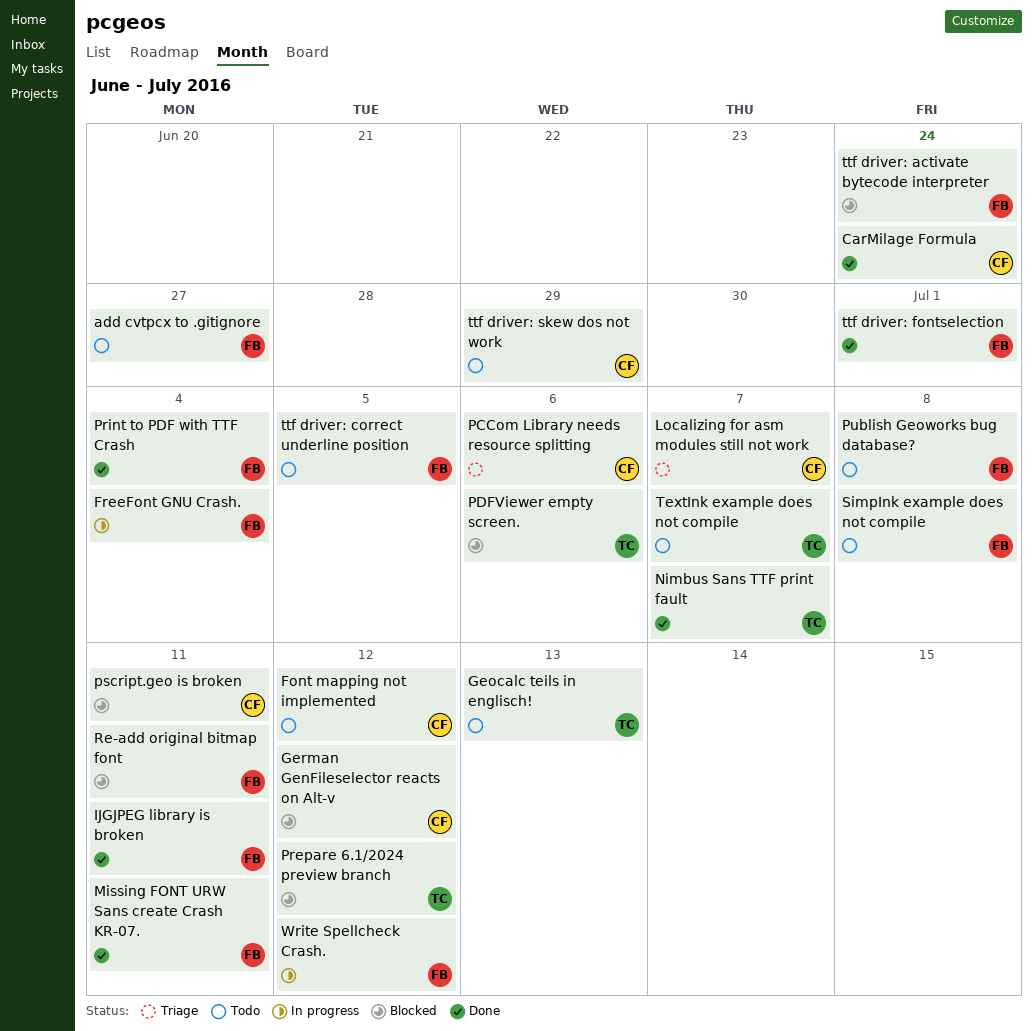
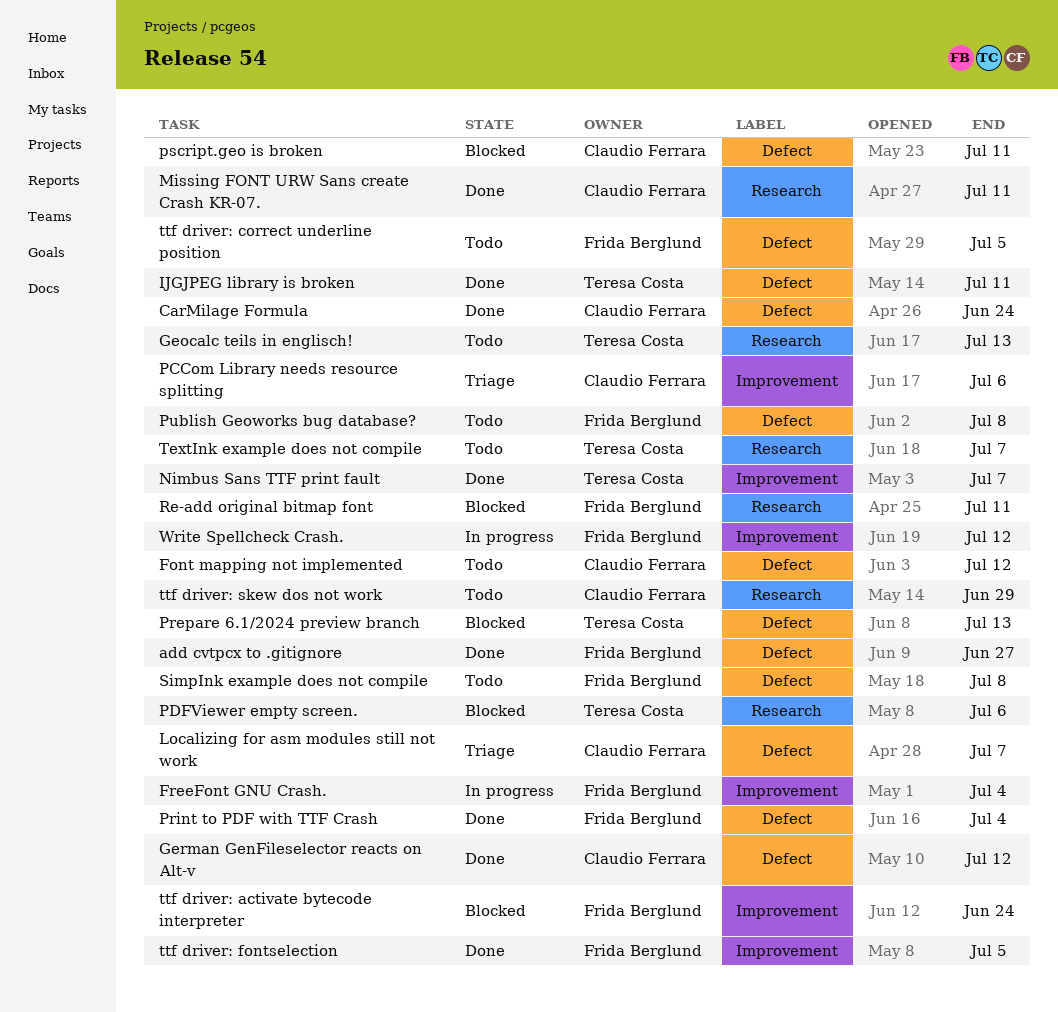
add cvtpcx to .gitignore, status: Todo -> Done
German GenFileselector reacts on Alt-v, status: Blocked -> Done
IJGJPEG library is broken, owner: Frida Berglund -> Teresa Costa
Missing FONT URW Sans create Crash KR-07., owner: Frida Berglund -> Claudio Ferrara
Prepare 6.1/2024 preview branch, due: Jul 12 -> Jul 13
ttf driver: fontselection, due: Jul 1 -> Jul 5

